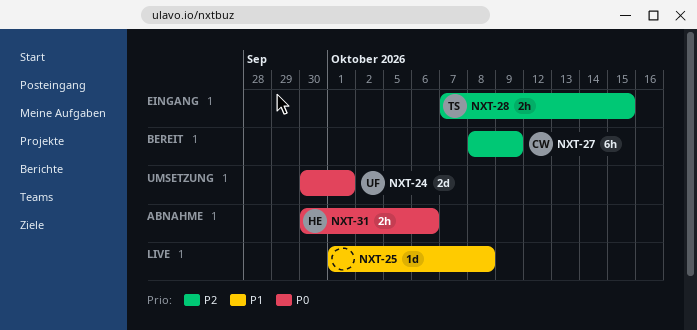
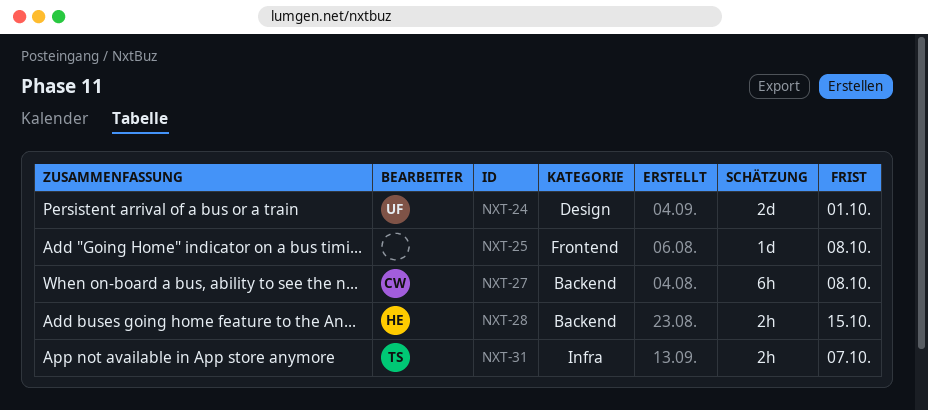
NXT-27, due: Oct 9 -> Oct 8
NXT-28, owner: TS -> HE
NXT-31, owner: HE -> TS
NXT-31, due: Oct 6 -> Oct 7

